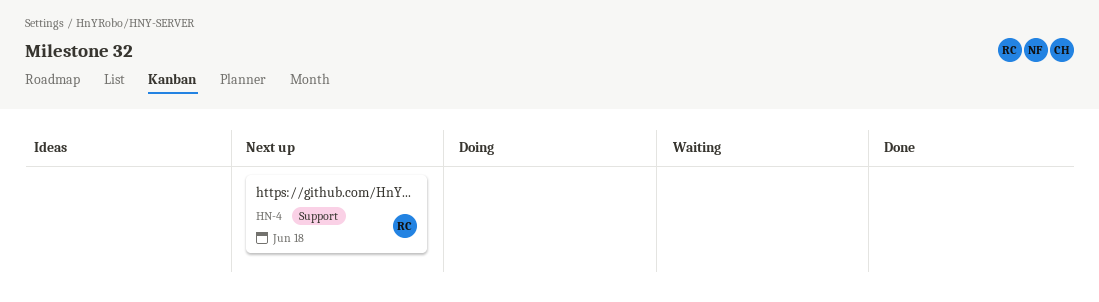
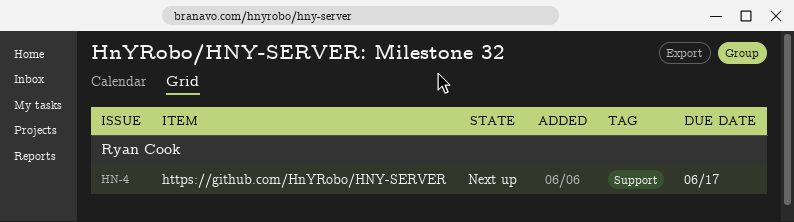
HN-4, due: Jun 18 -> Jun 17

